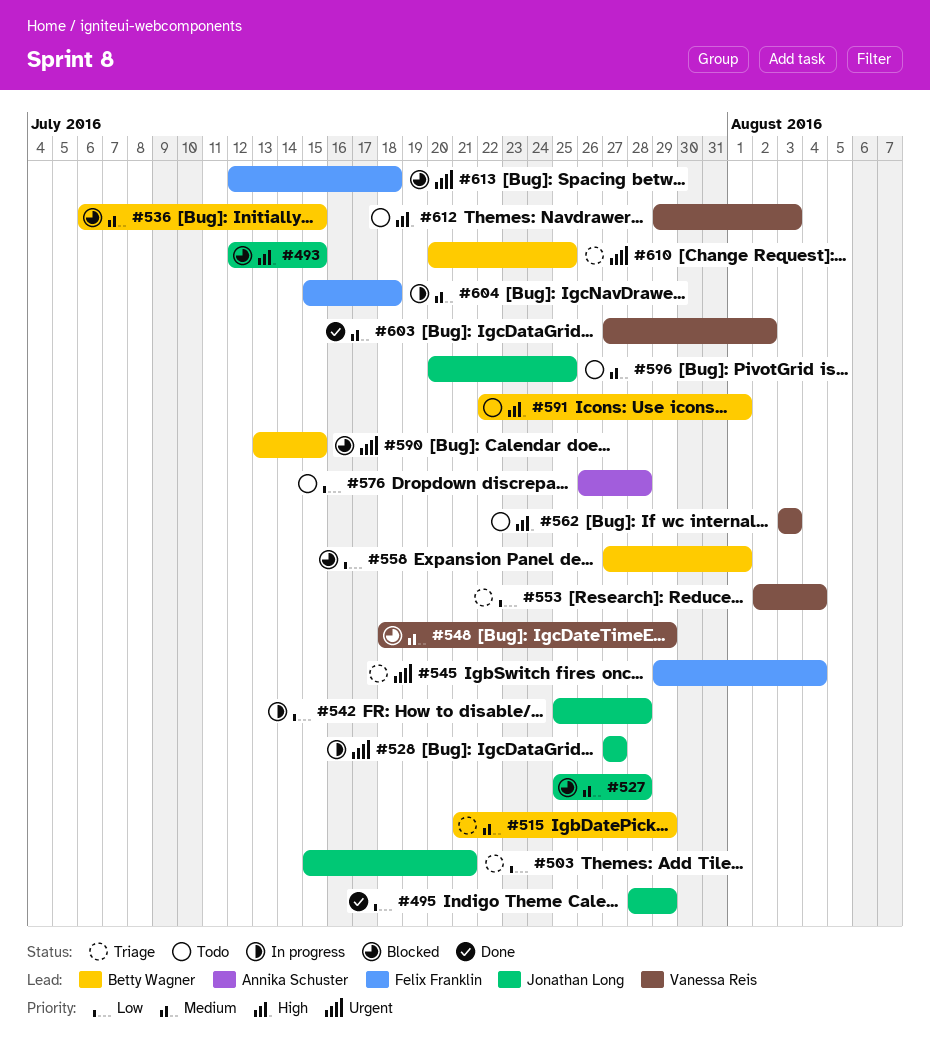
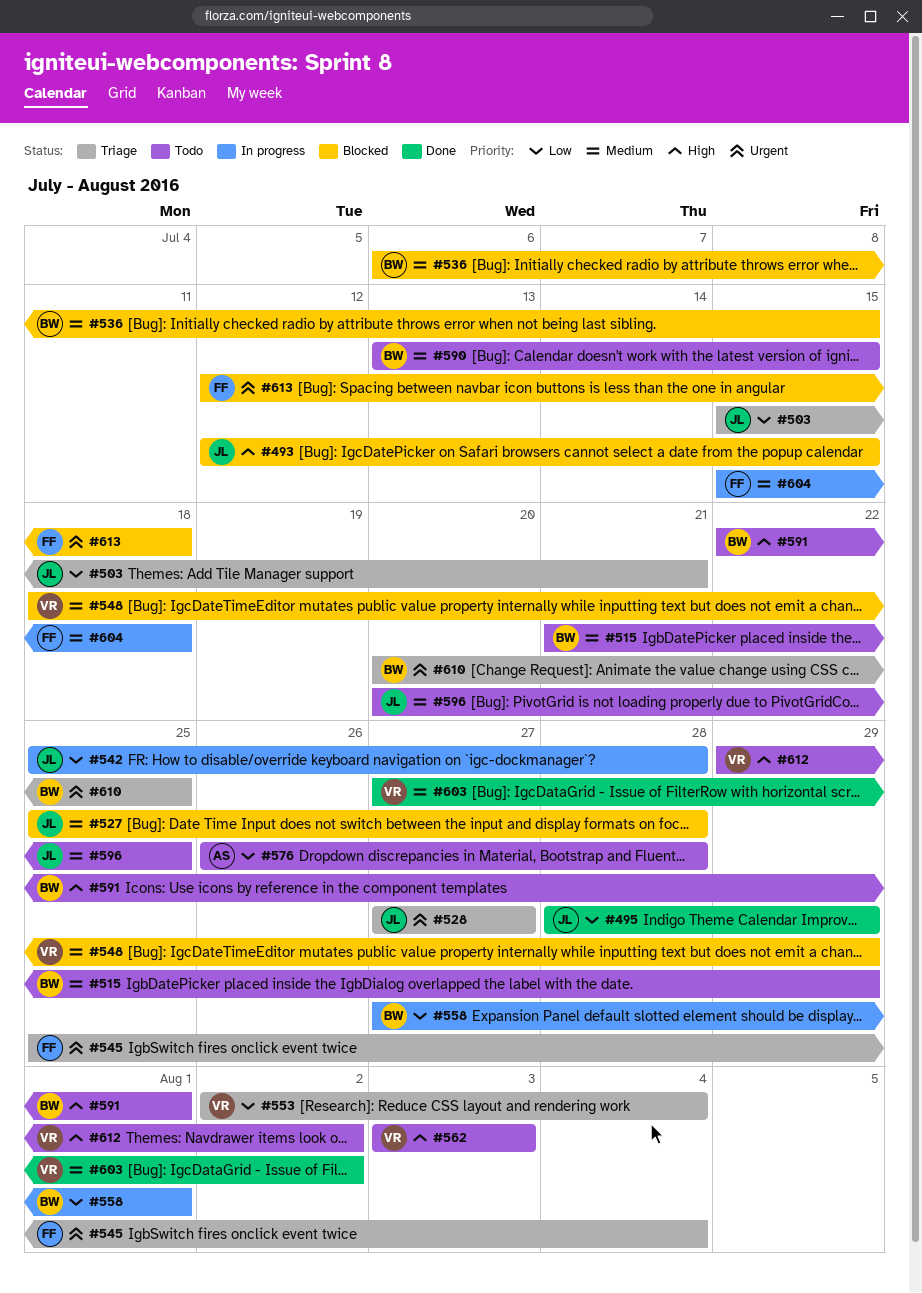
#515, status: Triage -> Todo
#528, status: In progress -> Triage
#545, start: Jul 29 -> Jul 25
#558, status: Blocked -> In progress
#590, status: Blocked -> Todo
#590, priority: Urgent -> Medium
#612, due: Aug 3 -> Aug 2

